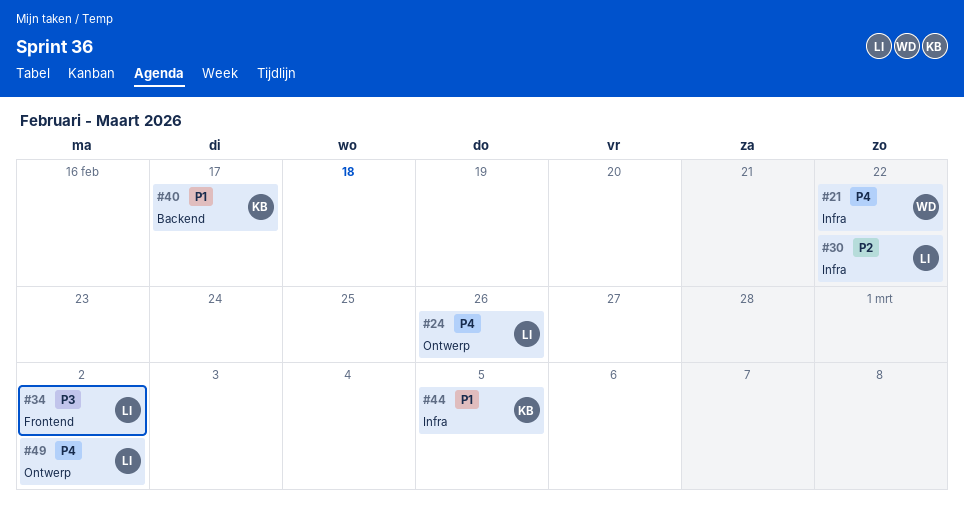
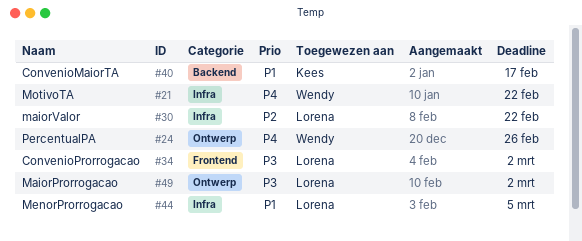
#24, owner: Lorena -> Wendy
#44, owner: Kees -> Lorena
#49, priority: P4 -> P3

